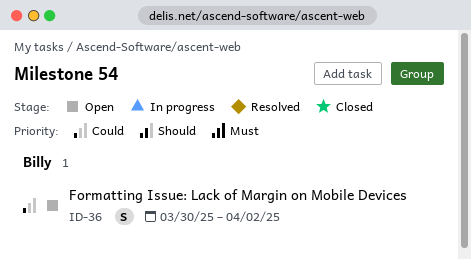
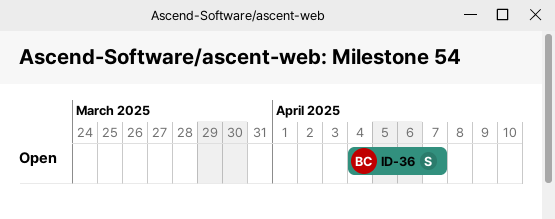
ID-36, start: Mar 30 -> Apr 4
ID-36, due: Apr 2 -> Apr 7

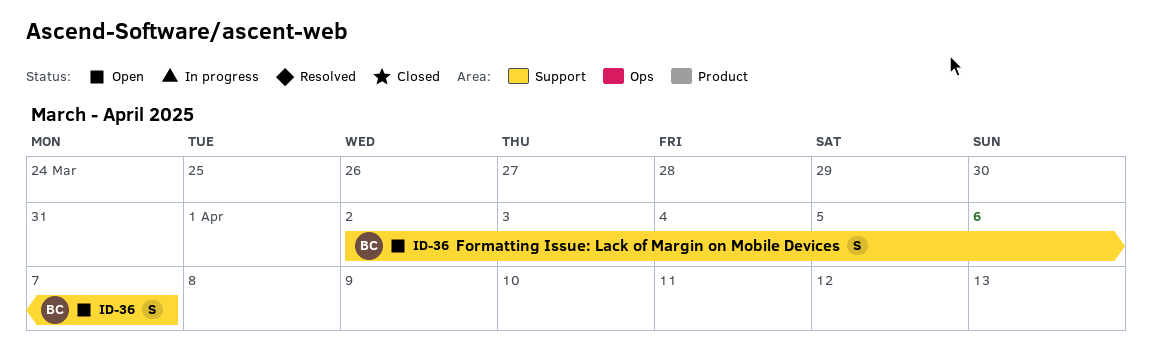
ID-36, start: Apr 4 -> Apr 2

